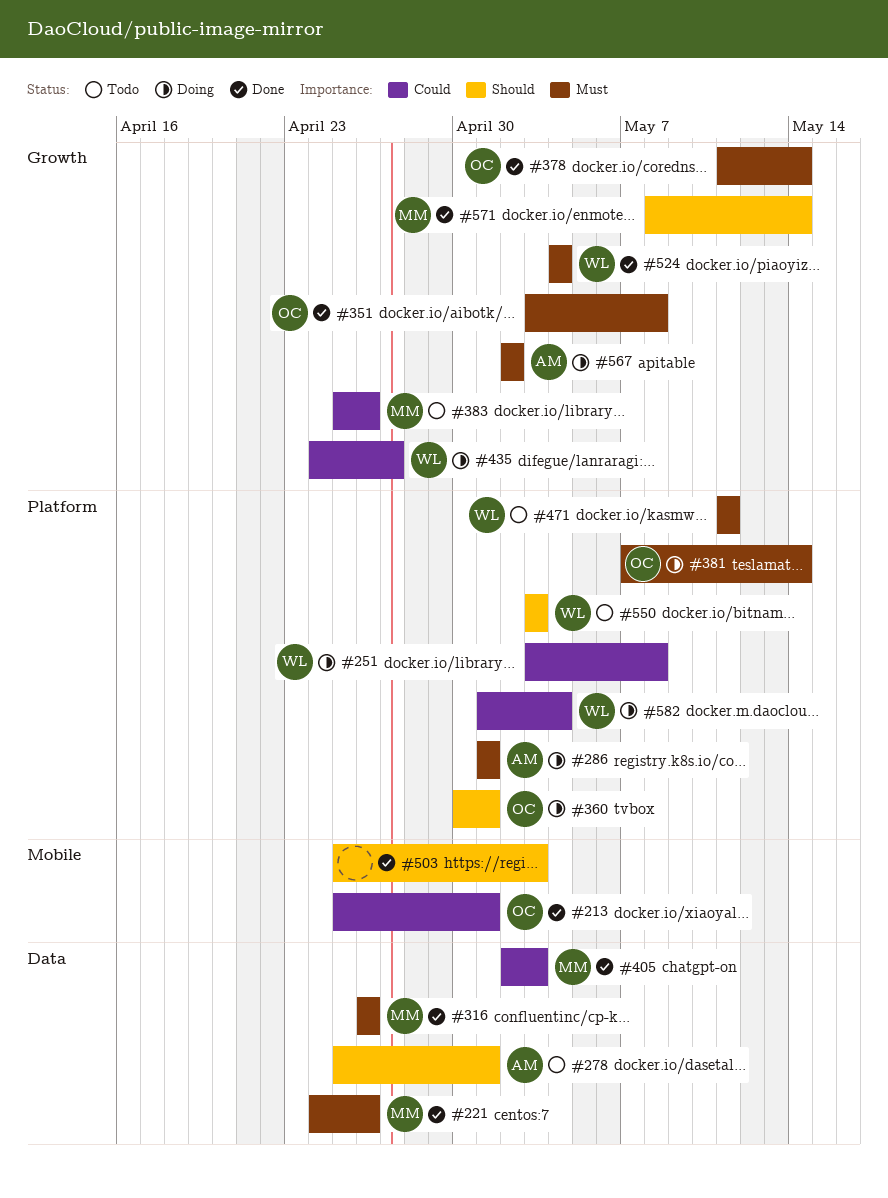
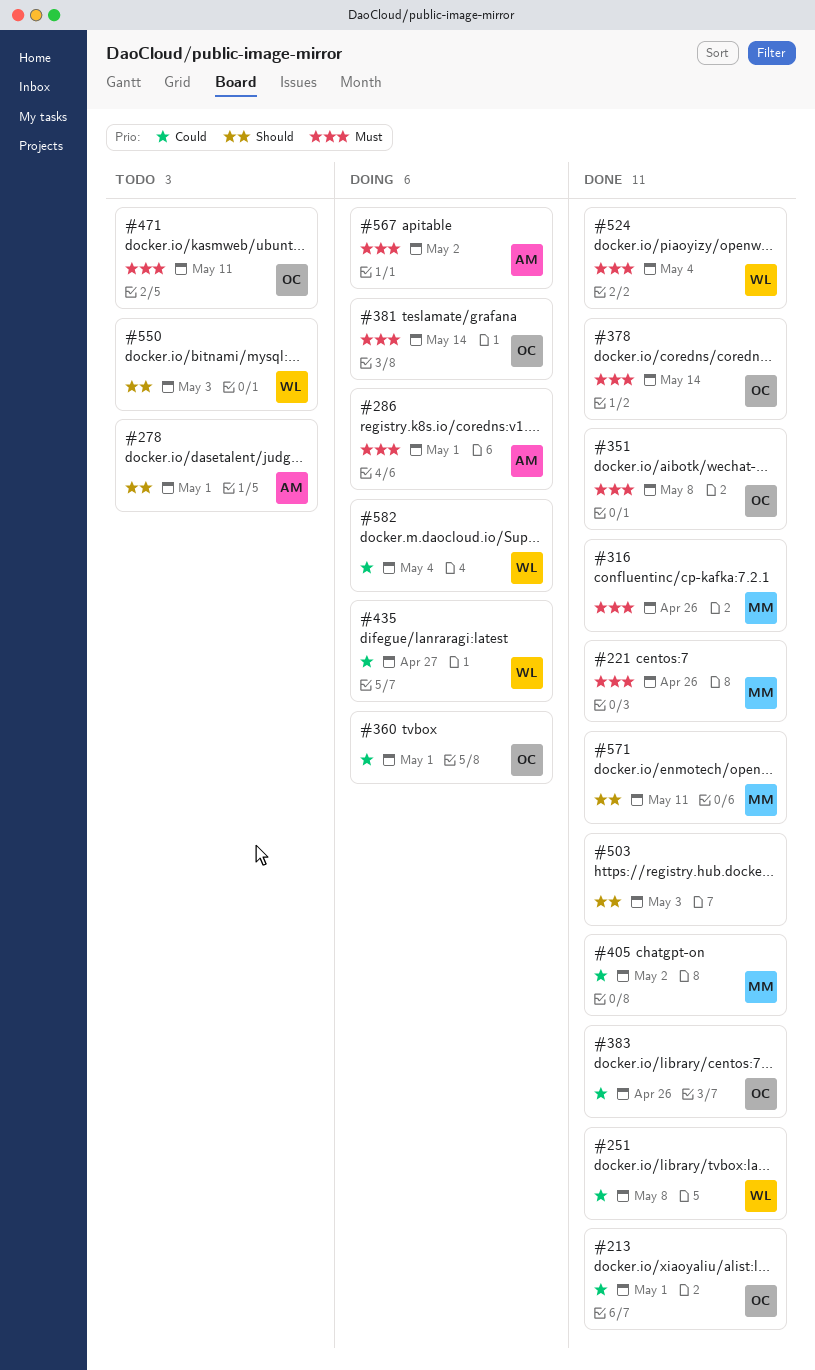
#251, status: Doing -> Done
#360, priority: Should -> Could
#383, status: Todo -> Done
#383, owner: MM -> OC
#405, due: May 3 -> May 2
#471, owner: WL -> OC
#571, due: May 14 -> May 11

